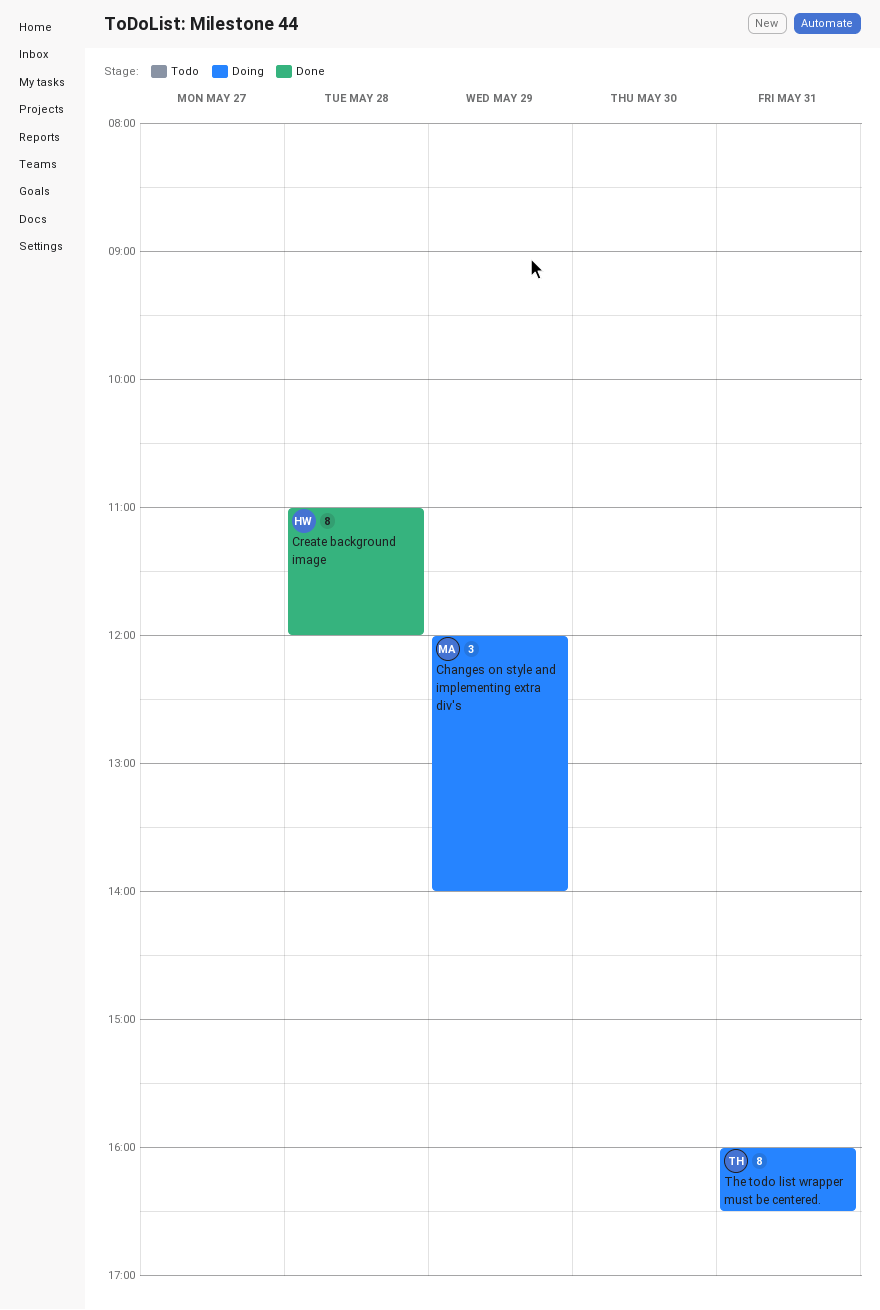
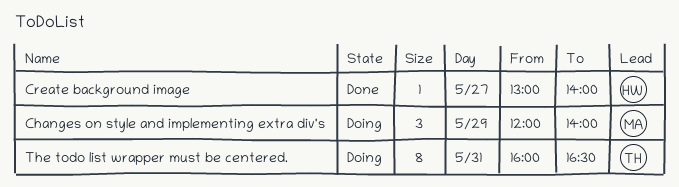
Create background image, estimate: 8 -> 1
Create background image, day: May 28 -> May 27
Create background image, begins: 11:00 -> 13:00
Create background image, ends: 12:00 -> 14:00

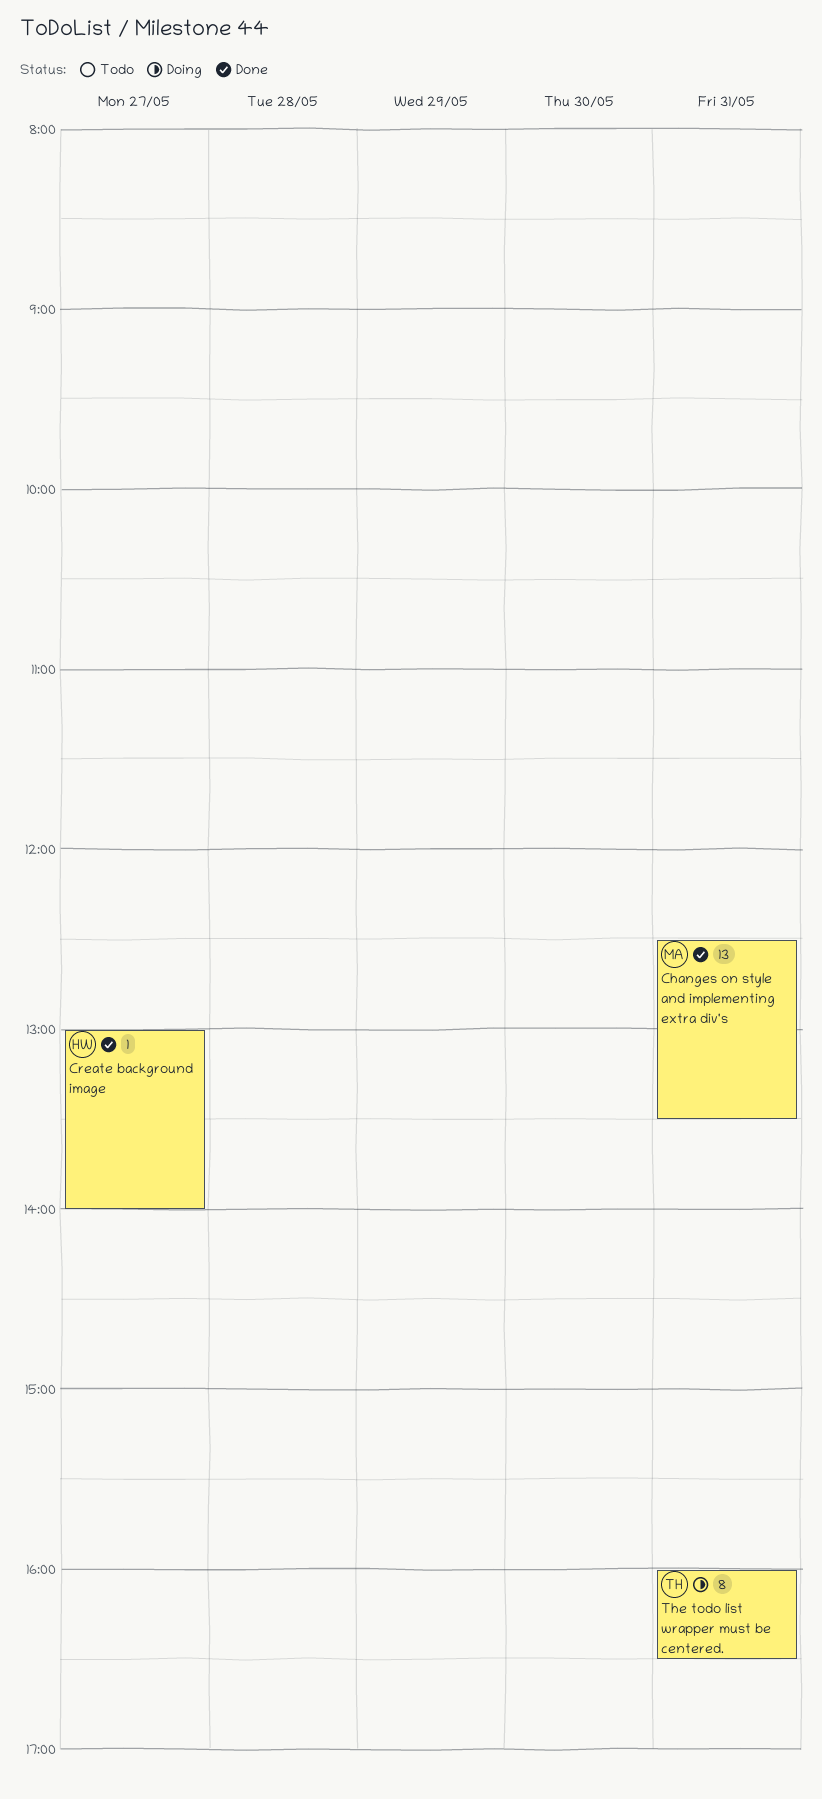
Changes on style and implementing extra div's, status: Doing -> Done
Changes on style and implementing extra div's, estimate: 3 -> 13
Changes on style and implementing extra div's, day: May 29 -> May 31
Changes on style and implementing extra div's, begins: 12:00 -> 12:30
Changes on style and implementing extra div's, ends: 14:00 -> 13:30

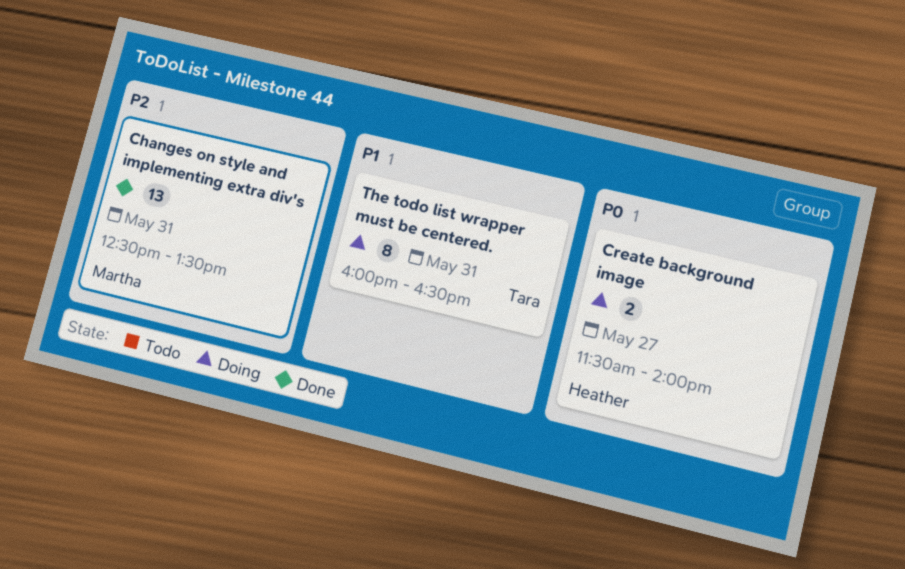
Create background image, status: Done -> Doing
Create background image, estimate: 1 -> 2
Create background image, begins: 13:00 -> 11:30

